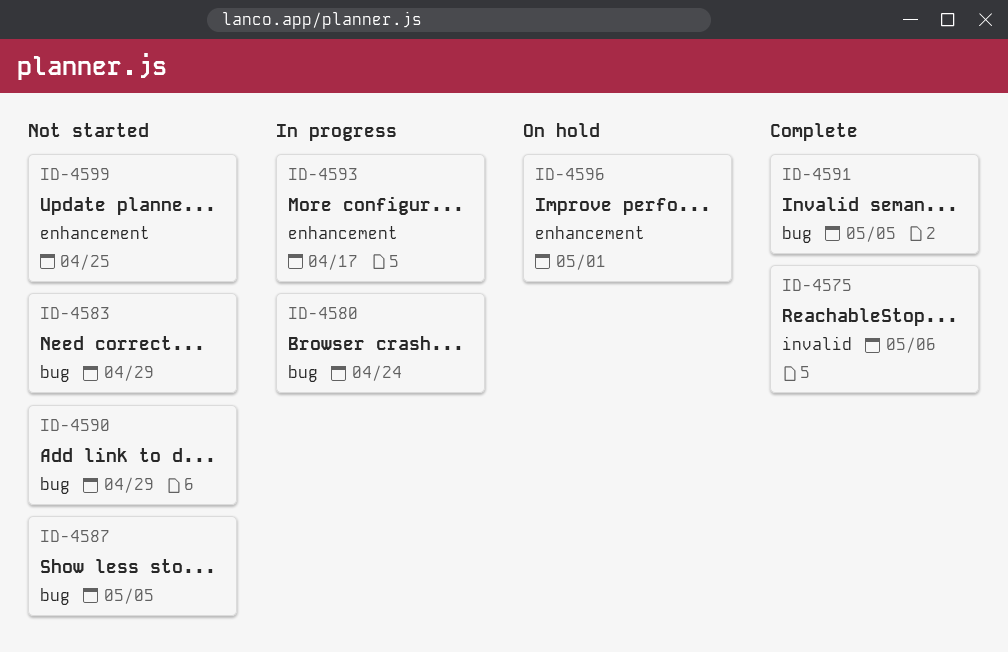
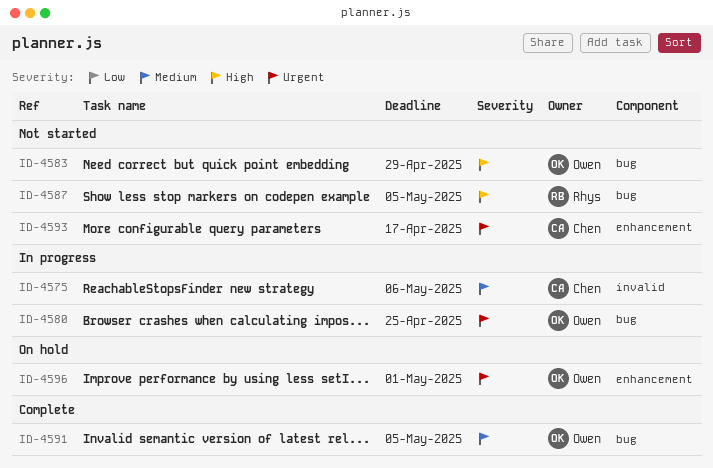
ID-4575, status: Complete -> In progress
ID-4580, due: Apr 24 -> Apr 25
ID-4590: present -> none
ID-4593, status: In progress -> Not started
ID-4599: present -> none

